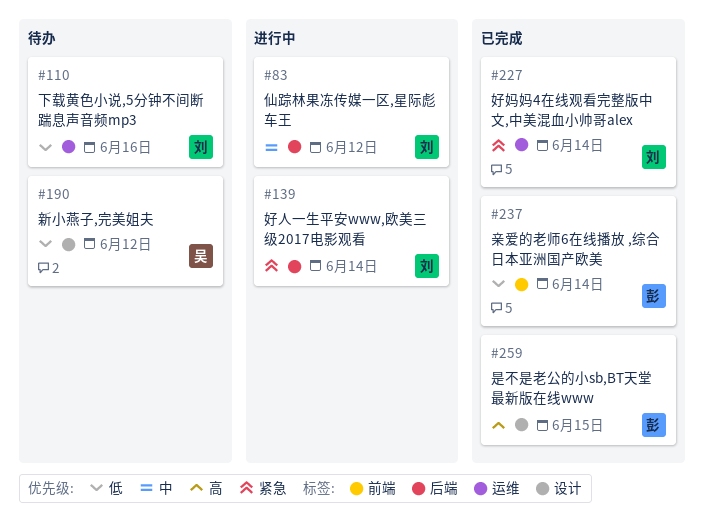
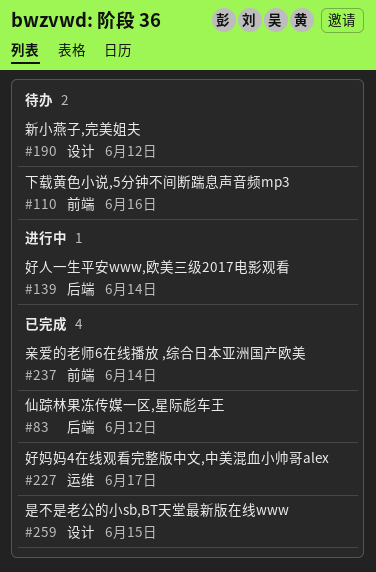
#83, status: 进行中 -> 已完成
#110, label: 运维 -> 前端
#227, due: Jun 14 -> Jun 17

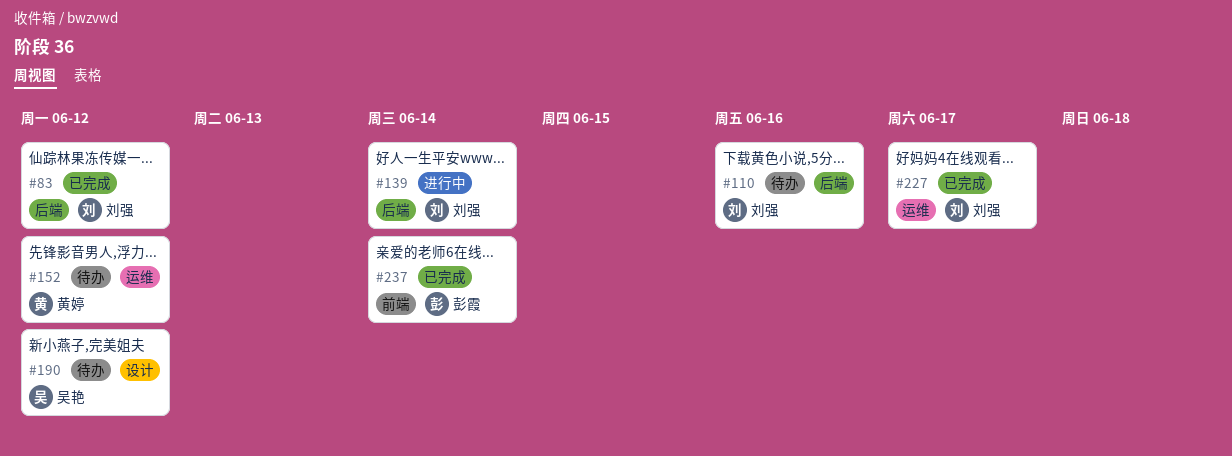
#110, label: 前端 -> 后端
#152: none -> present
#259: present -> none

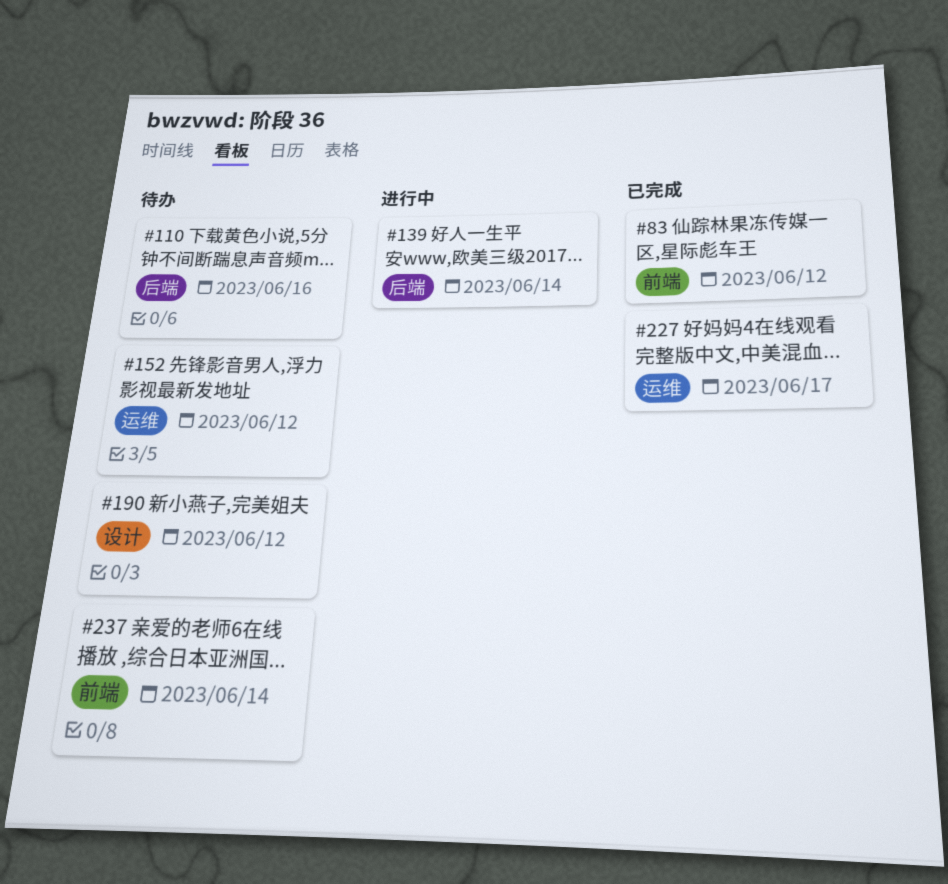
#83, label: 后端 -> 前端
#237, status: 已完成 -> 待办

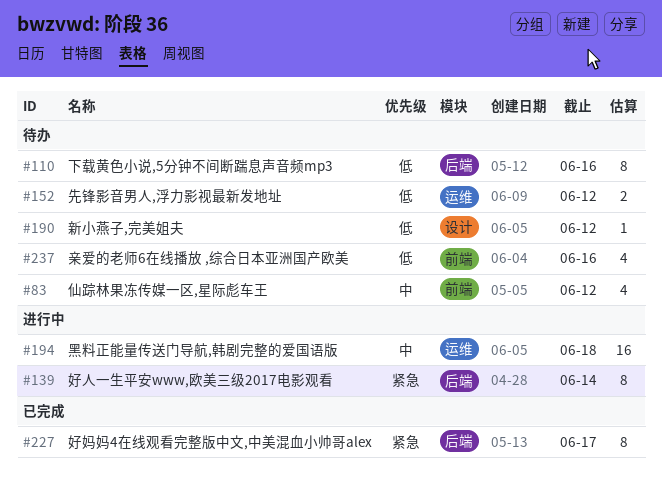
#83, status: 已完成 -> 待办
#194: none -> present
#227, label: 运维 -> 后端
#237, due: Jun 14 -> Jun 16

